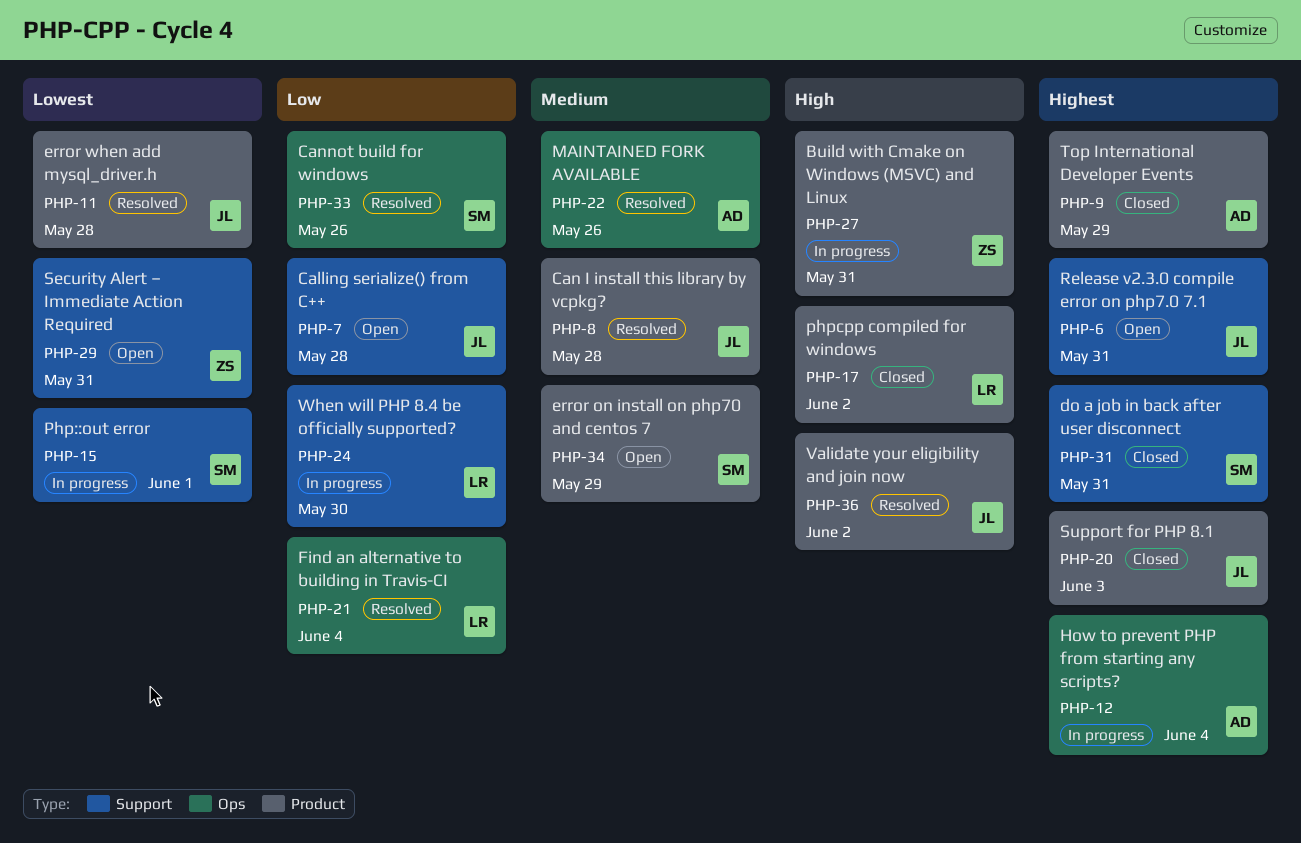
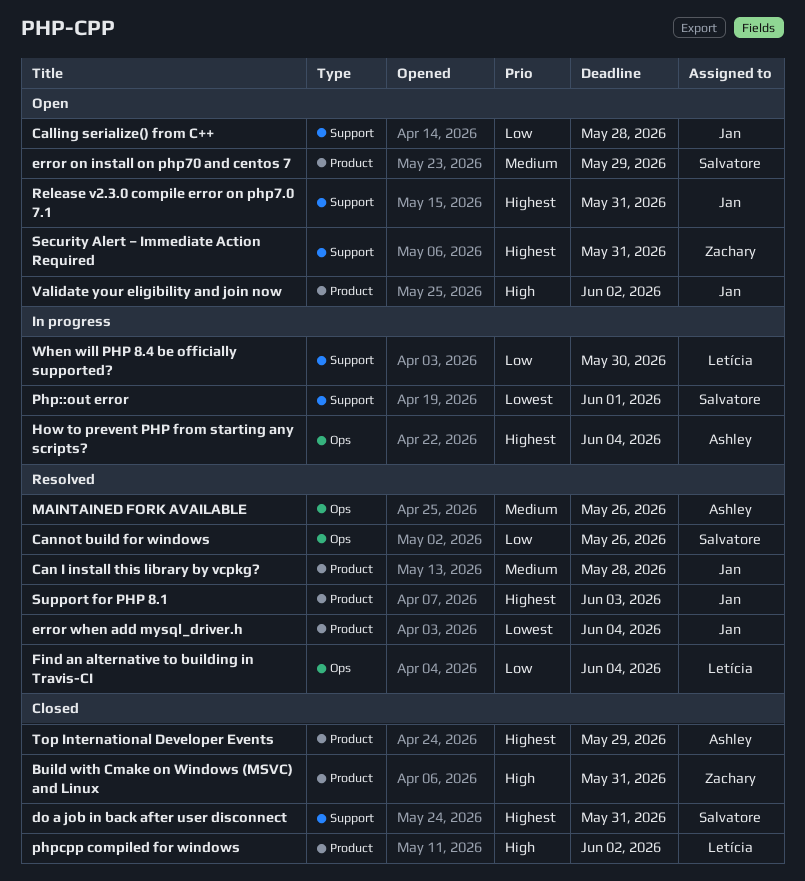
Build with Cmake on Windows (MSVC) and Linux, status: In progress -> Closed
error when add mysql_driver.h, due: May 28 -> Jun 4
Security Alert – Immediate Action Required, priority: Lowest -> Highest
Support for PHP 8.1, status: Closed -> Resolved
Validate your eligibility and join now, status: Resolved -> Open

